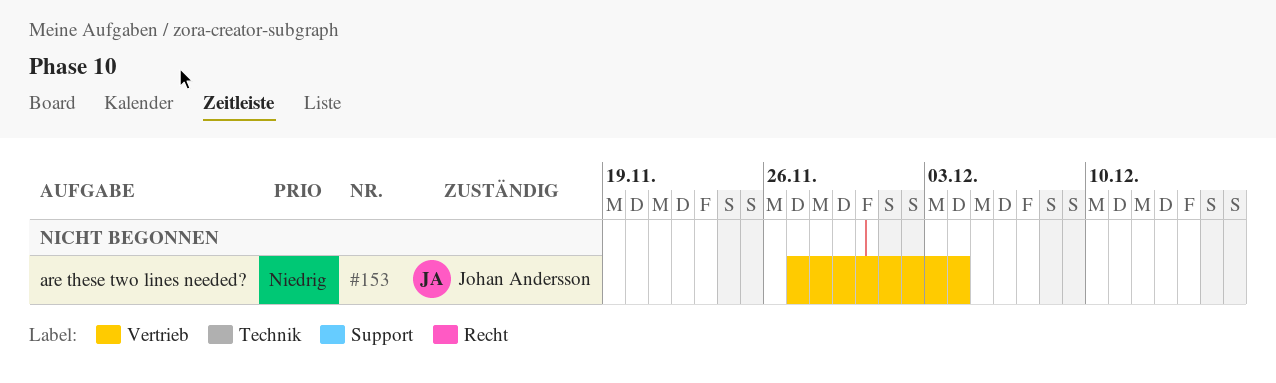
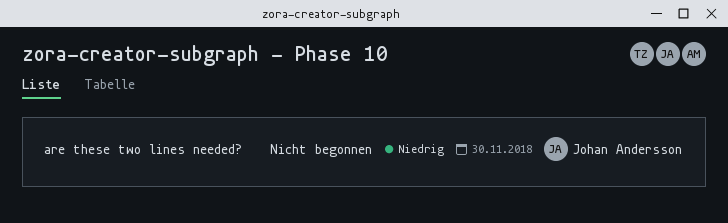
are these two lines needed?, due: Dec 4 -> Nov 30

